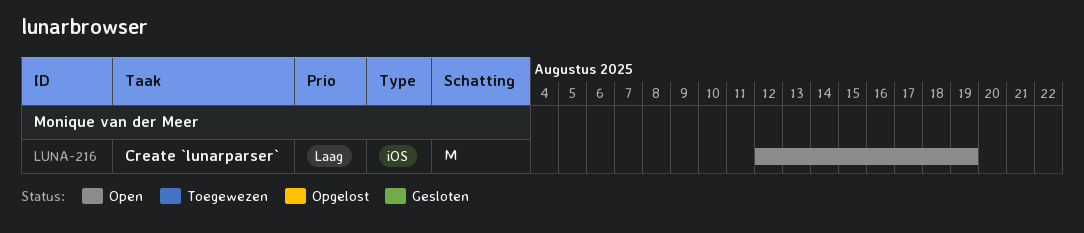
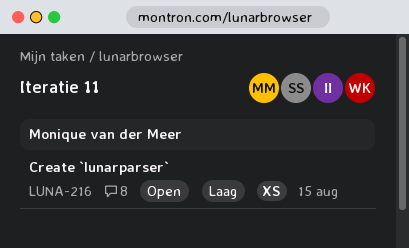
LUNA-216, estimate: M -> XS
LUNA-216, due: Aug 19 -> Aug 15

